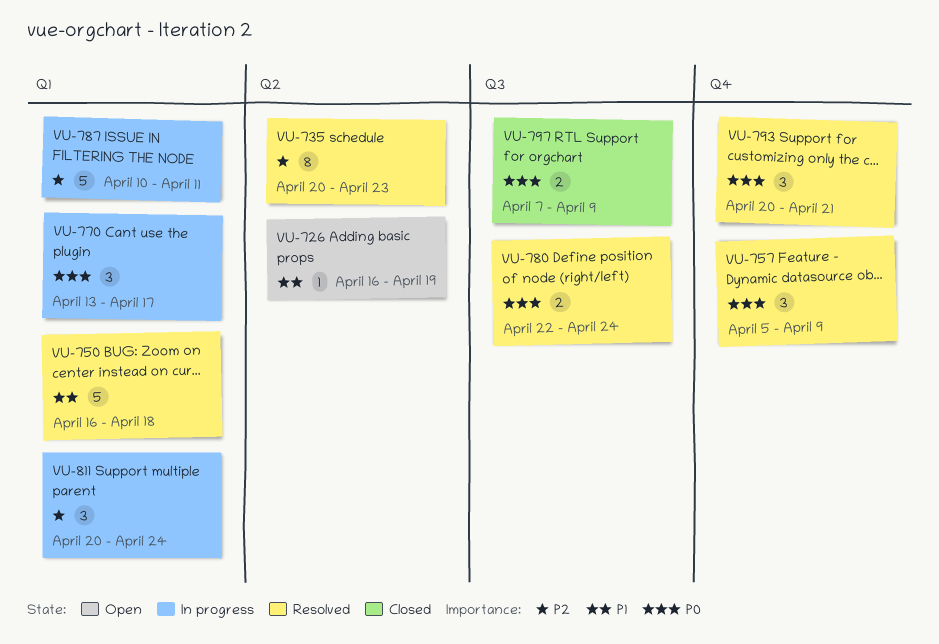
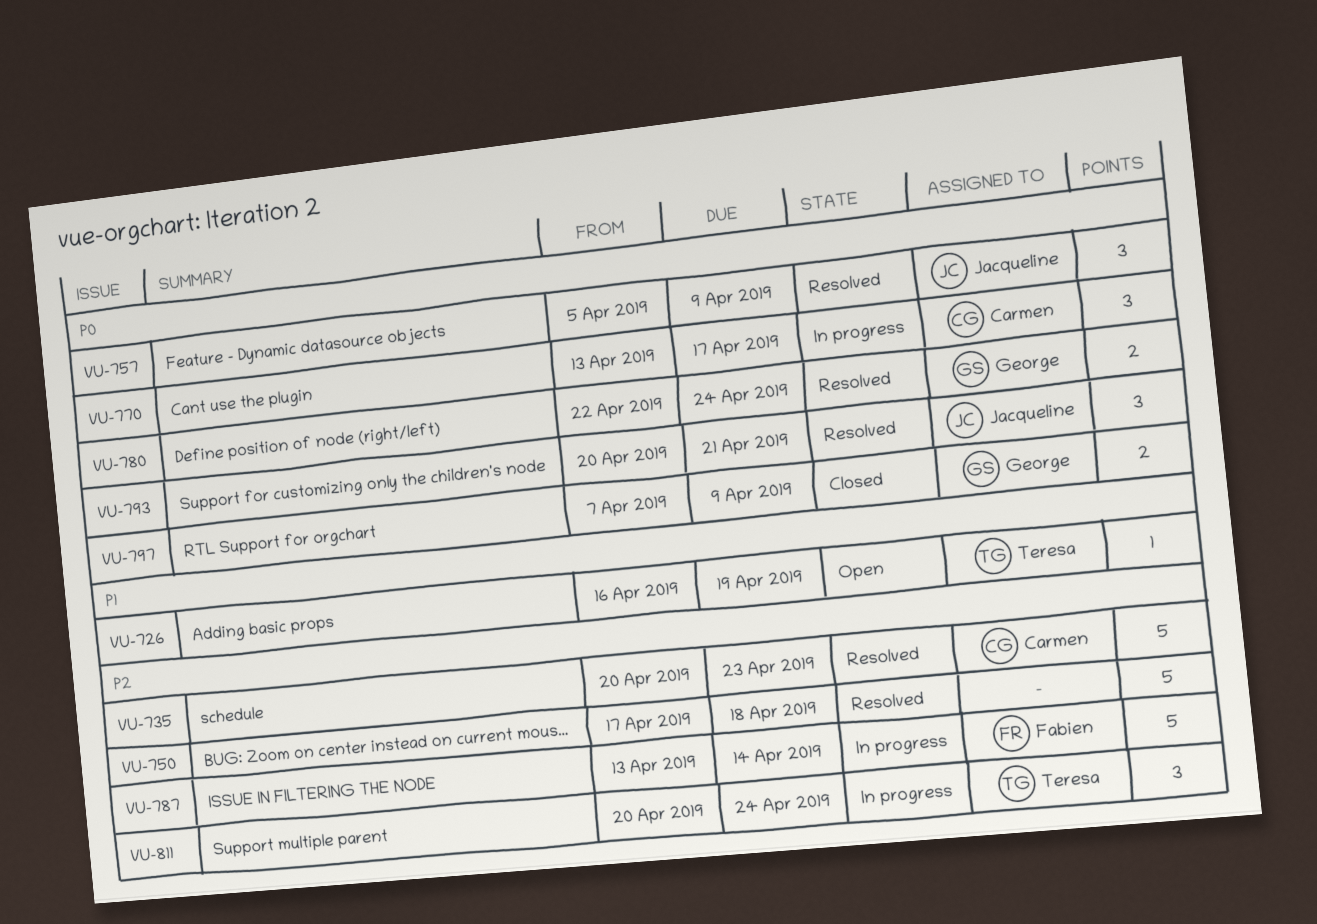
VU-735, estimate: 8 -> 5
VU-750, priority: P1 -> P2
VU-750, start: Apr 16 -> Apr 17
VU-787, start: Apr 10 -> Apr 13
VU-787, due: Apr 11 -> Apr 14

